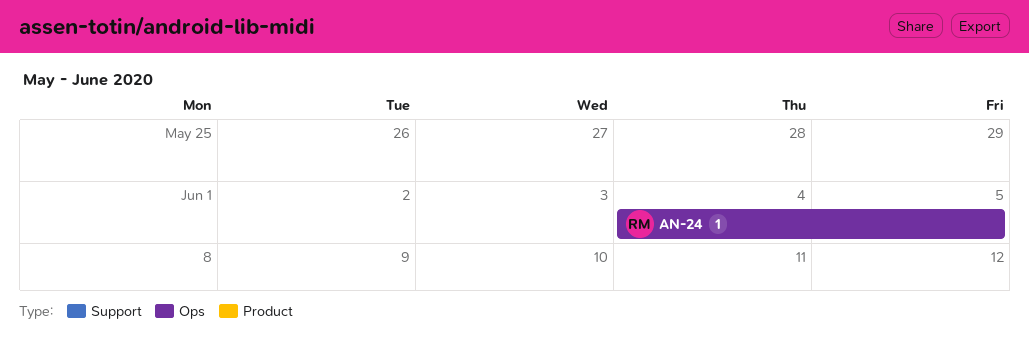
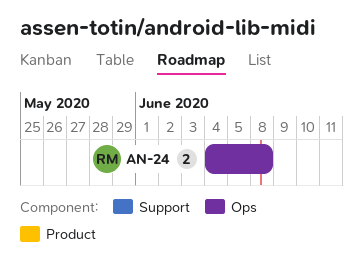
AN-24, estimate: 1 -> 2
AN-24, due: Jun 5 -> Jun 8

